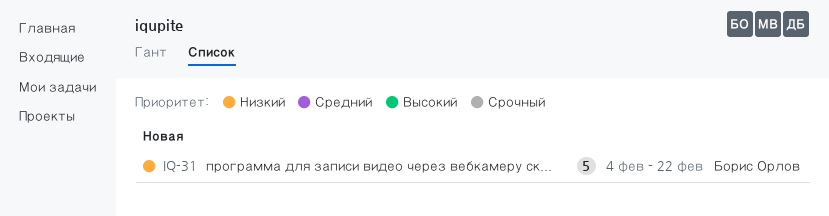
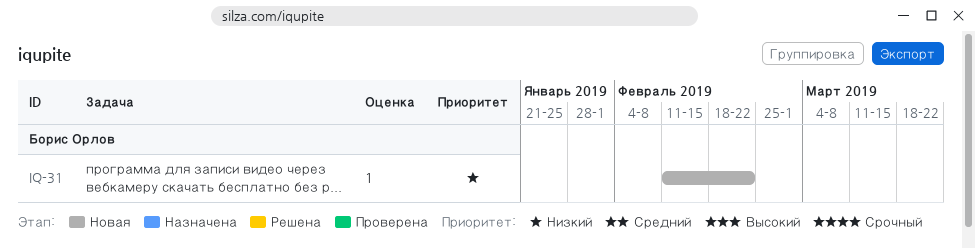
IQ-31, estimate: 5 -> 1
IQ-31, start: Feb 4 -> Feb 11

